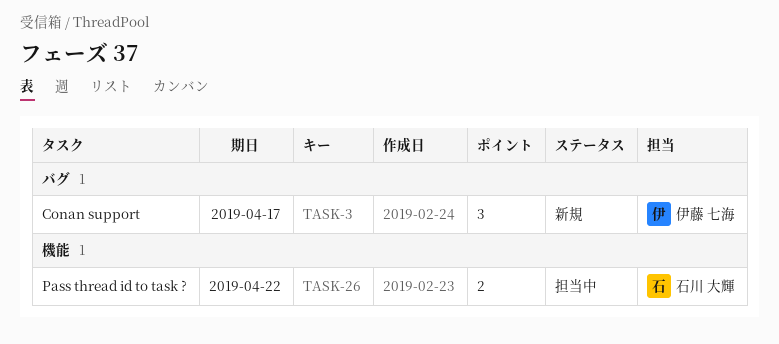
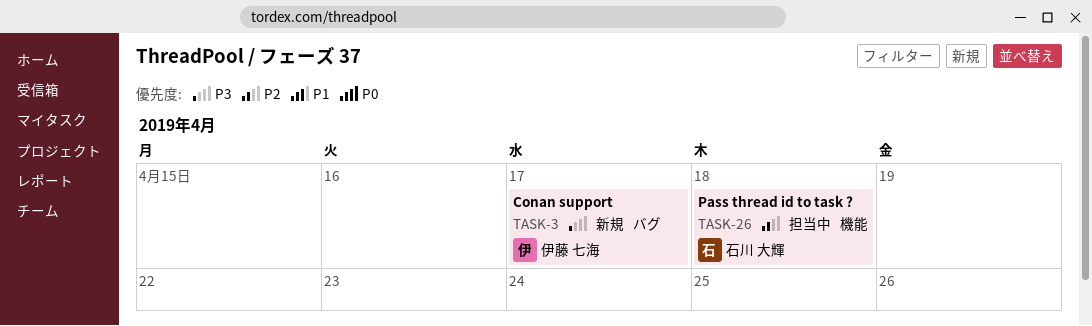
TASK-26, due: Apr 22 -> Apr 18

